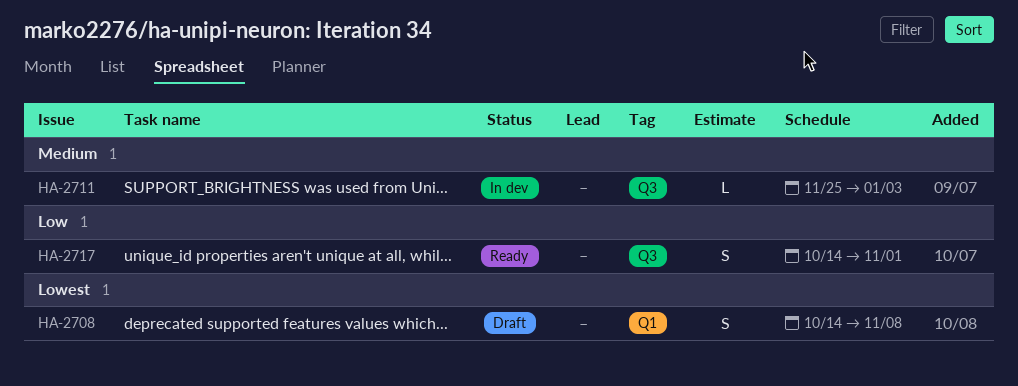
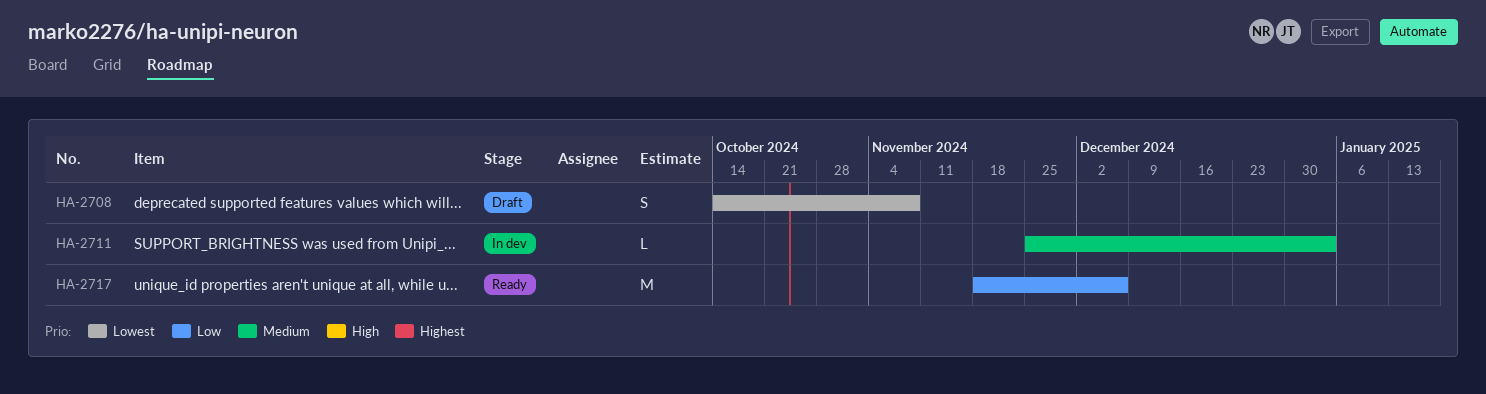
HA-2717, estimate: S -> M
HA-2717, start: Oct 14 -> Nov 18
HA-2717, due: Nov 1 -> Dec 6

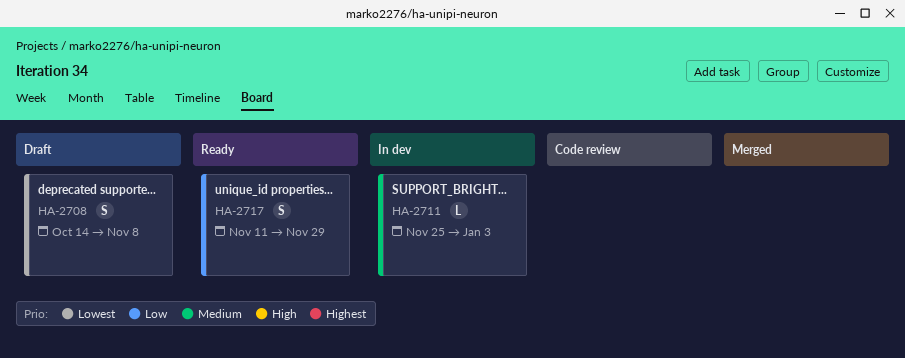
HA-2717, estimate: M -> S
HA-2717, start: Nov 18 -> Nov 11
HA-2717, due: Dec 6 -> Nov 29

